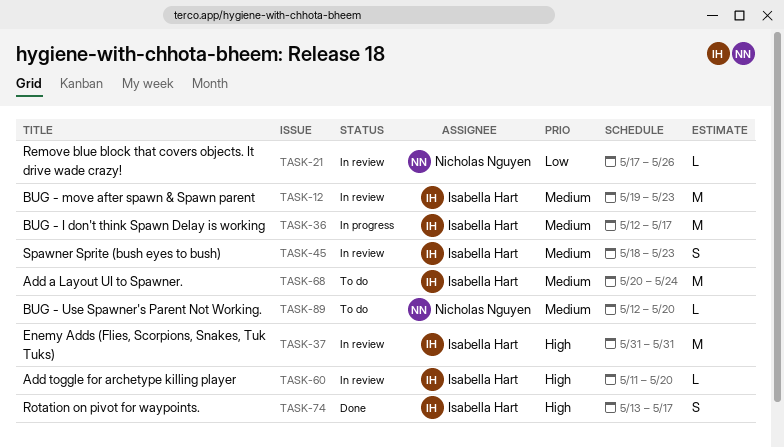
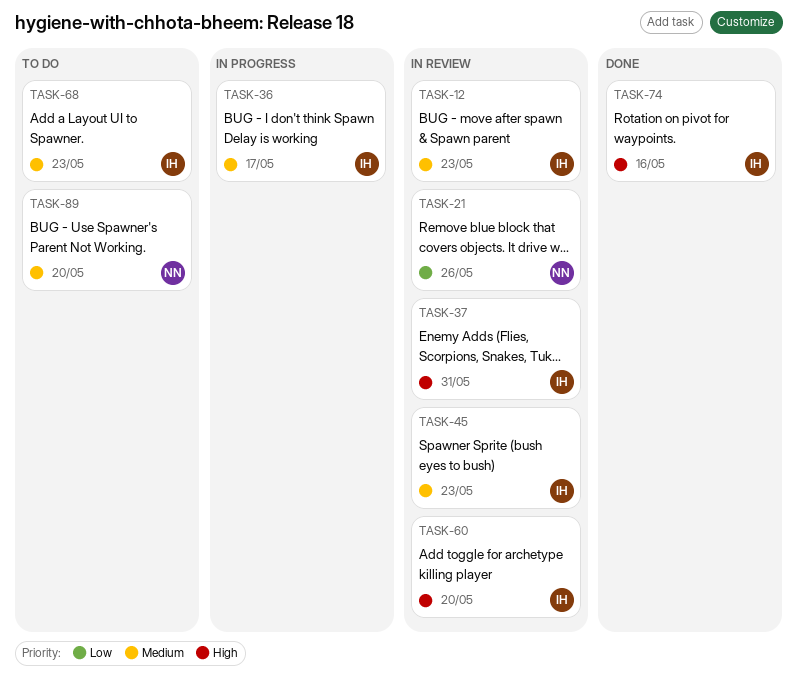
TASK-68, due: May 24 -> May 23
TASK-74, due: May 17 -> May 16

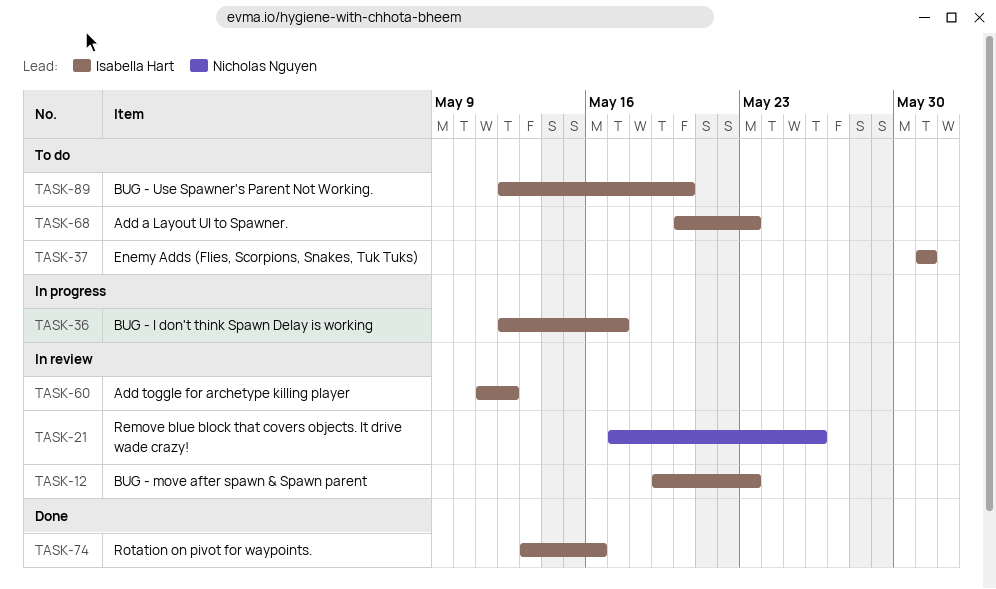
TASK-37, status: In review -> To do
TASK-45: present -> none
TASK-60, due: May 20 -> May 12
TASK-89, owner: Nicholas Nguyen -> Isabella Hart

